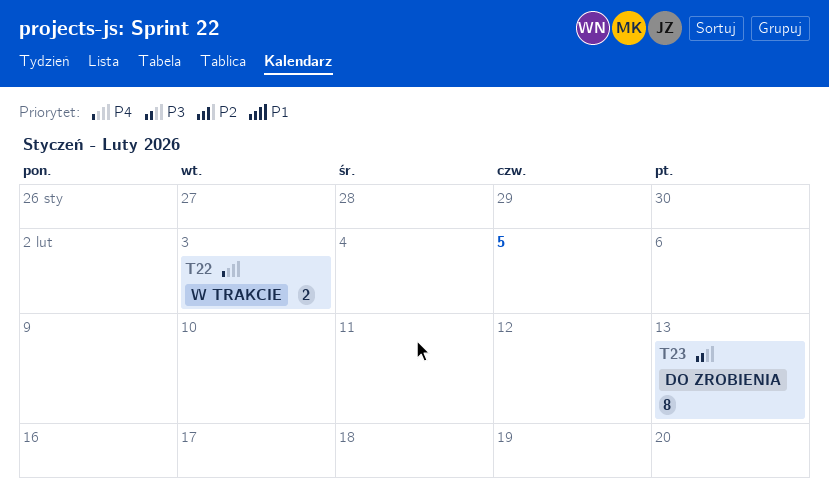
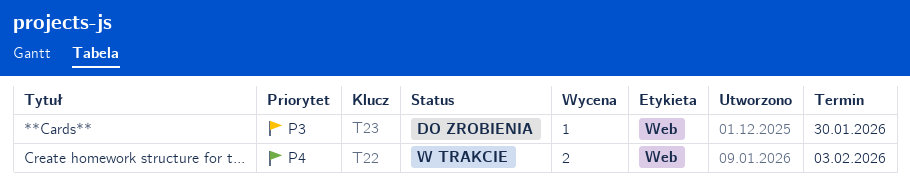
T23, estimate: 8 -> 1
T23, due: Feb 13 -> Jan 30

